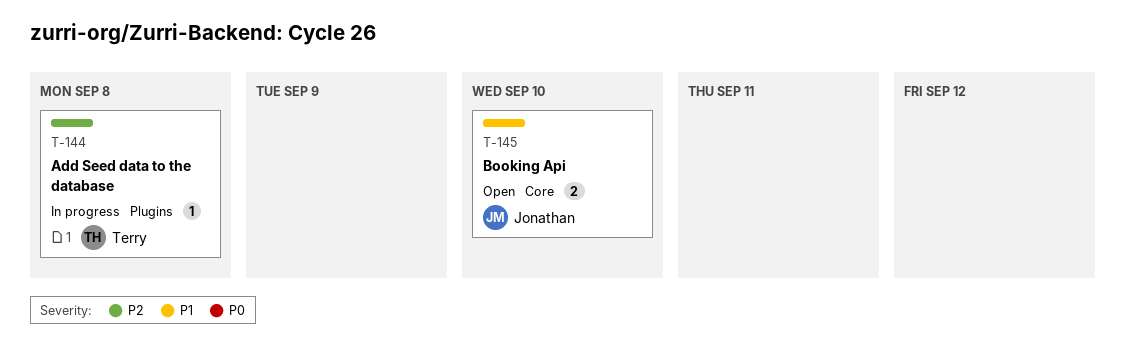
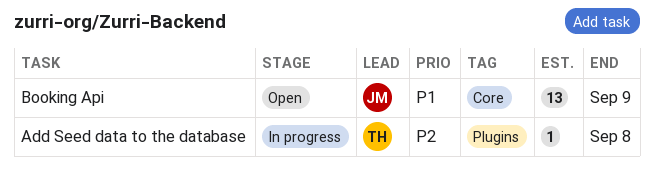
Booking Api, estimate: 2 -> 13
Booking Api, due: Sep 10 -> Sep 9

